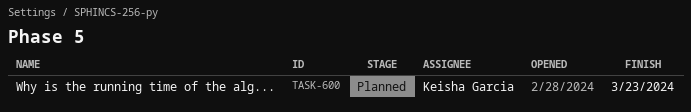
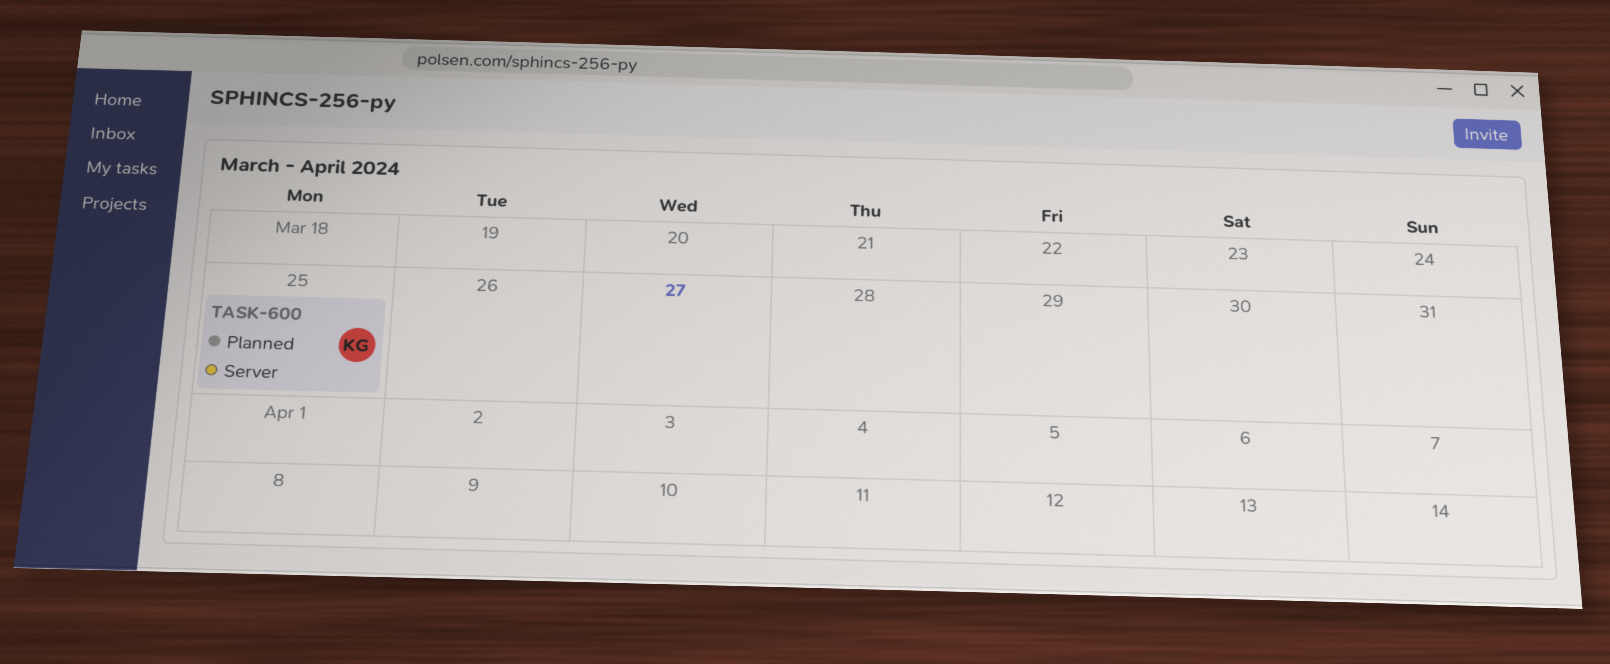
TASK-600, due: Mar 23 -> Mar 25

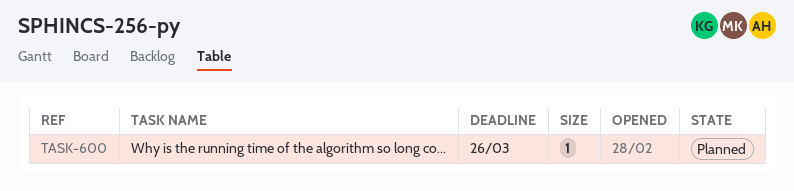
TASK-600, due: Mar 25 -> Mar 26

